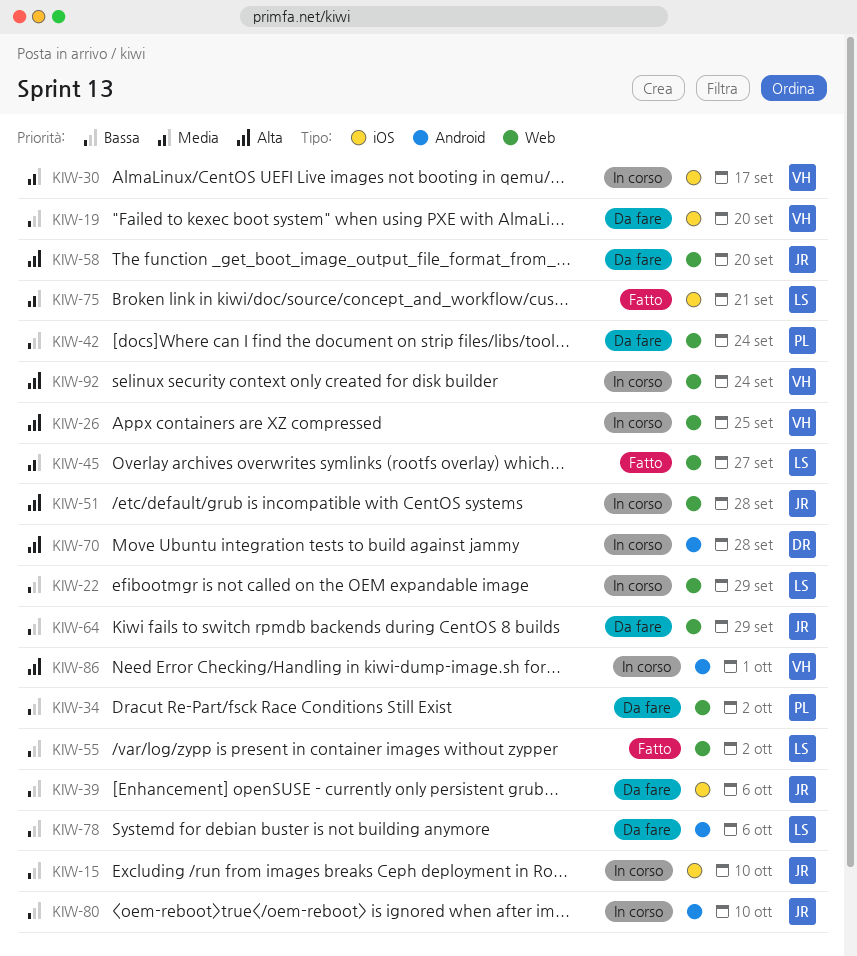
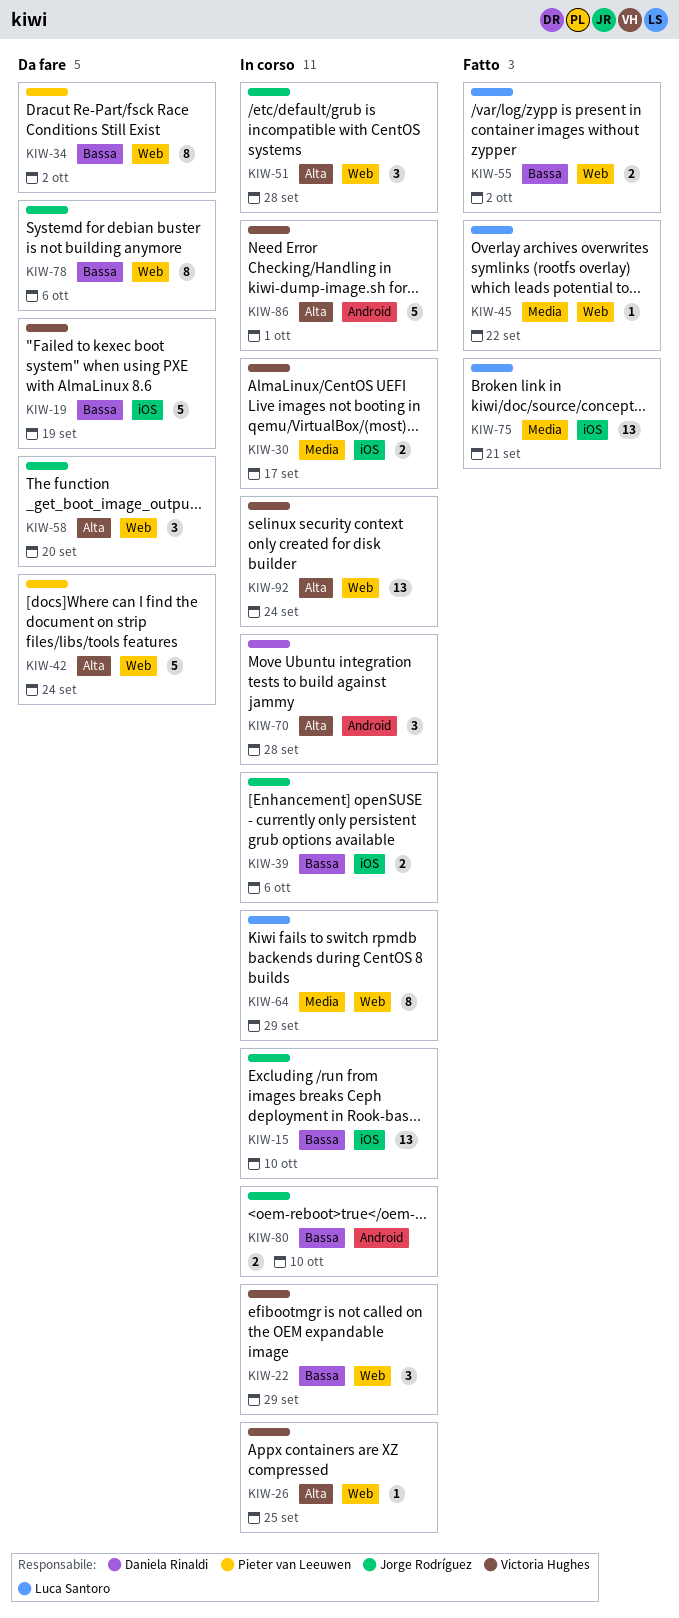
KIW-19, due: Sep 20 -> Sep 19
KIW-22, owner: Luca Santoro -> Victoria Hughes
KIW-39, status: Da fare -> In corso
KIW-42, priority: Bassa -> Alta
KIW-45, due: Sep 27 -> Sep 22
KIW-64, status: Da fare -> In corso
KIW-64, owner: Jorge Rodríguez -> Luca Santoro
KIW-64, priority: Bassa -> Media
KIW-78, owner: Luca Santoro -> Jorge Rodríguez
KIW-78, label: Android -> Web

